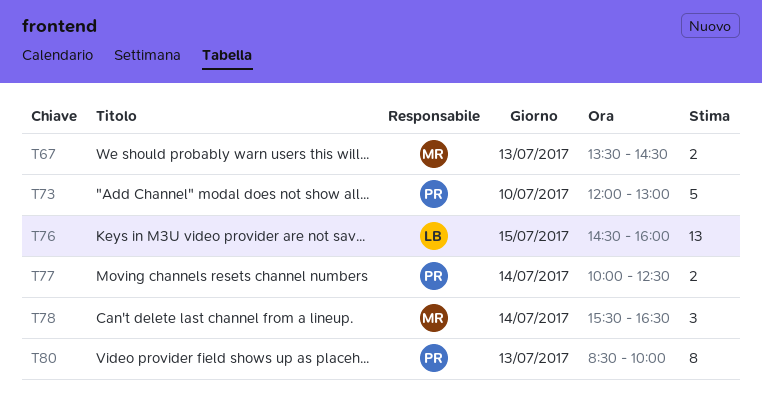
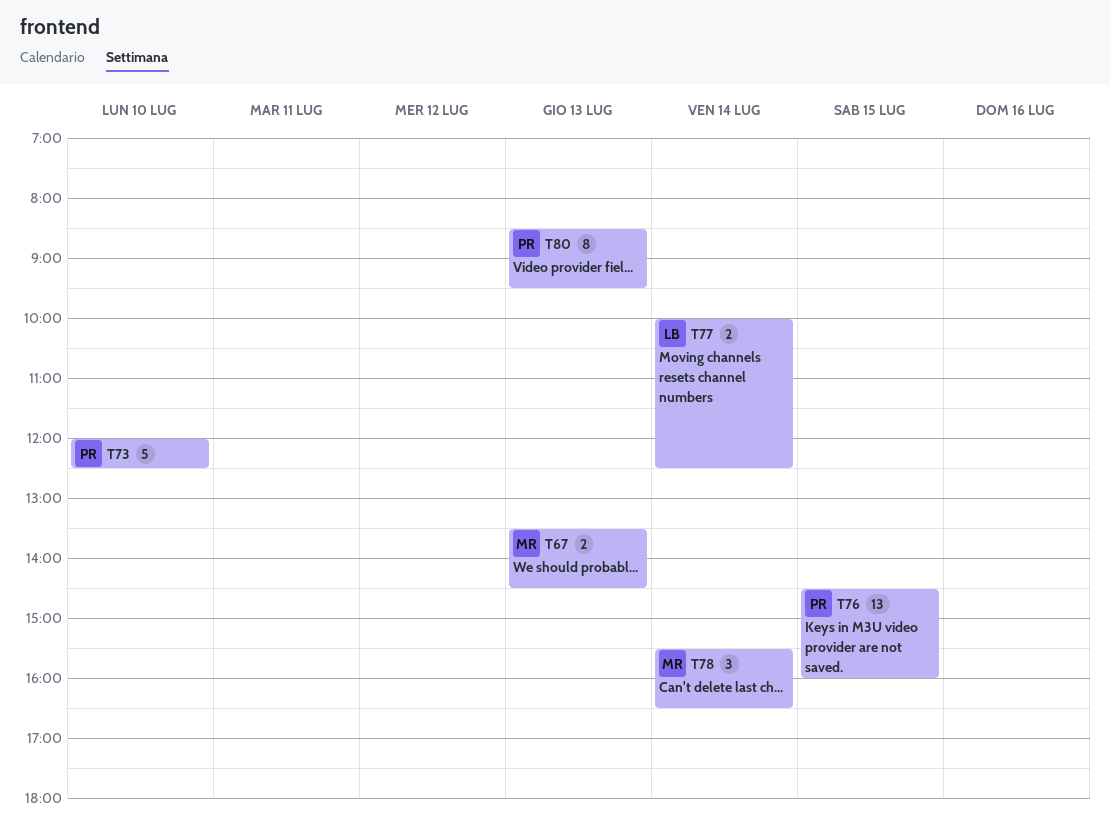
T73, ends: 13:00 -> 12:30
T76, owner: LB -> PR
T77, owner: PR -> LB
T80, ends: 10:00 -> 09:30

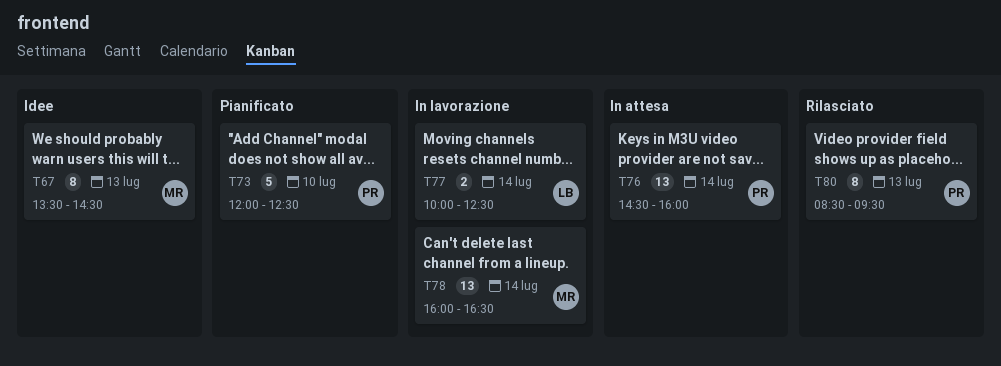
T67, estimate: 2 -> 8
T76, day: Jul 15 -> Jul 14
T78, estimate: 3 -> 13
T78, begins: 15:30 -> 16:00

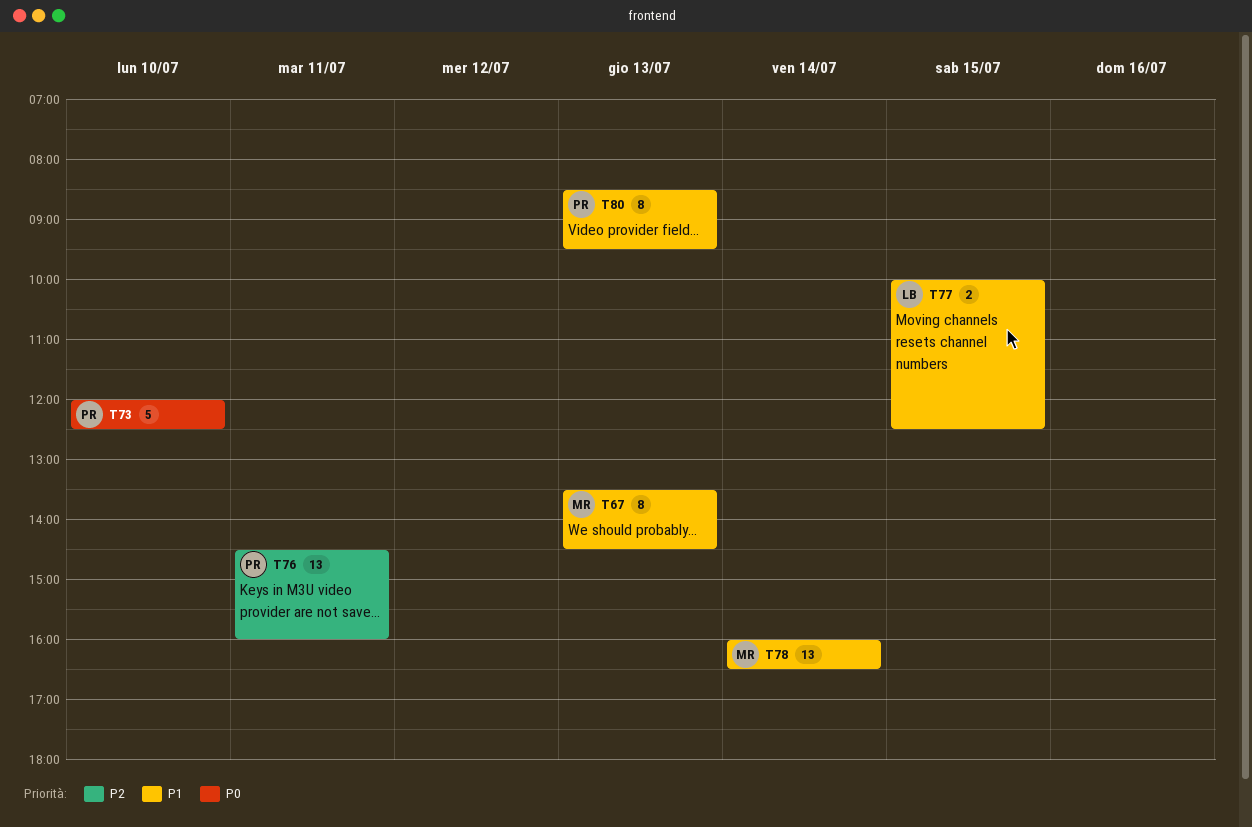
T76, day: Jul 14 -> Jul 11
T77, day: Jul 14 -> Jul 15

